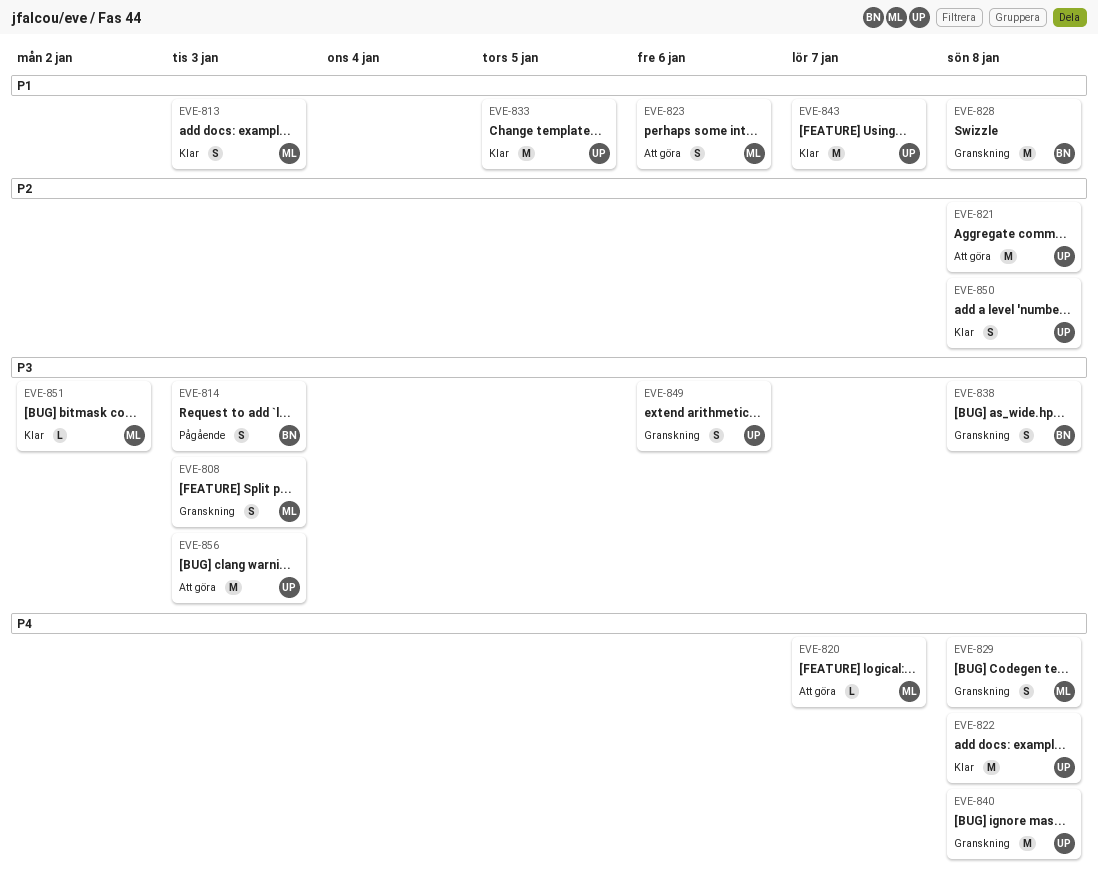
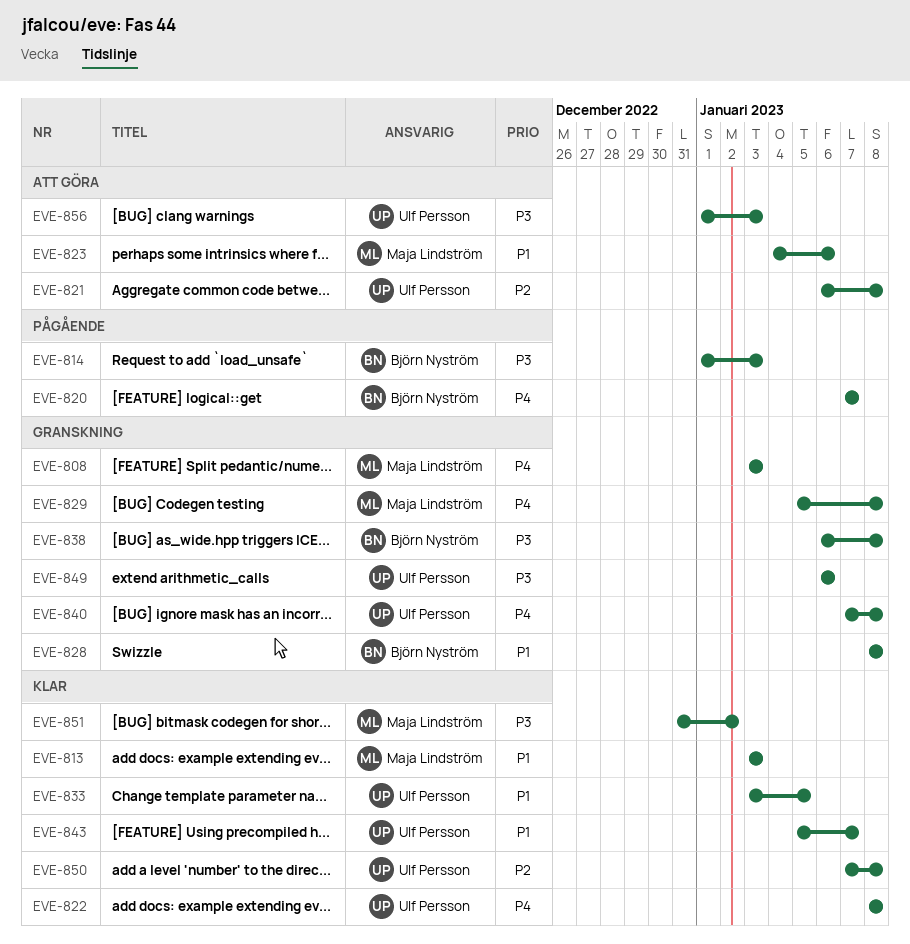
EVE-808, priority: P3 -> P4
EVE-820, status: Att göra -> Pågående
EVE-820, owner: Maja Lindström -> Björn Nyström

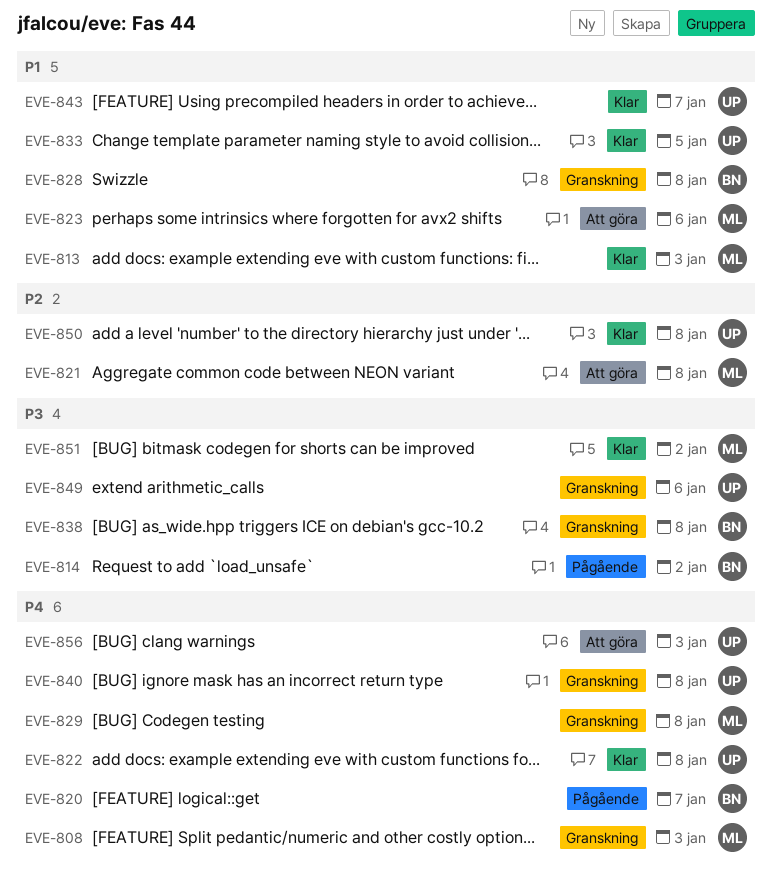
EVE-814, due: Jan 3 -> Jan 2
EVE-821, owner: Ulf Persson -> Maja Lindström
EVE-856, priority: P3 -> P4

